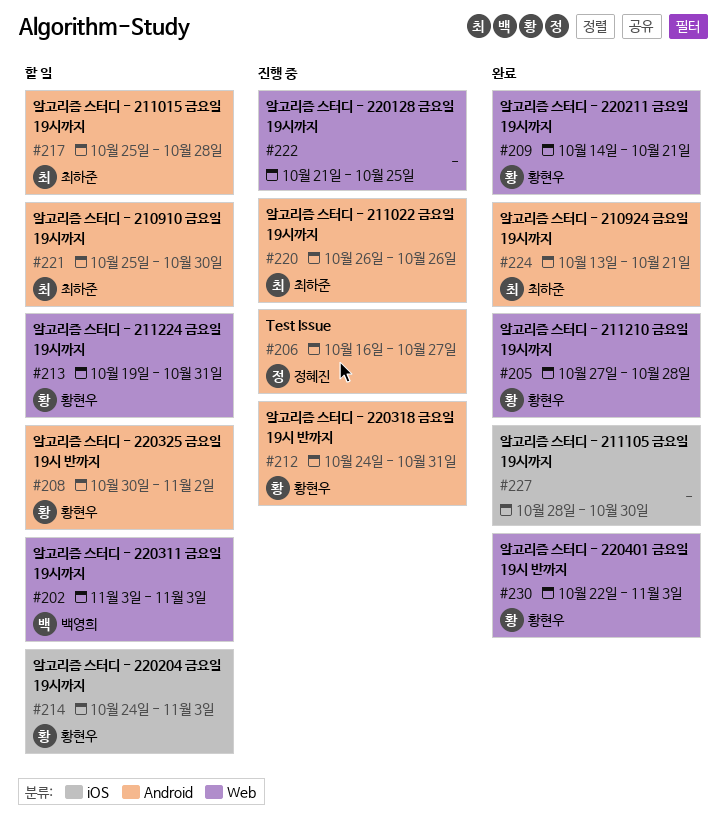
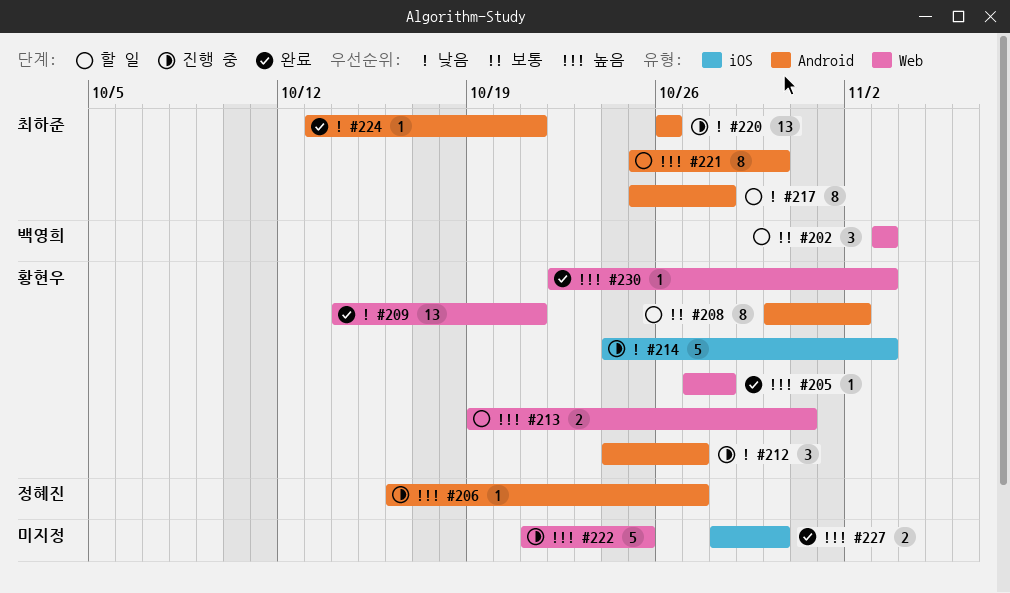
#212, due: Oct 31 -> Oct 27
#214, status: 할 일 -> 진행 중

